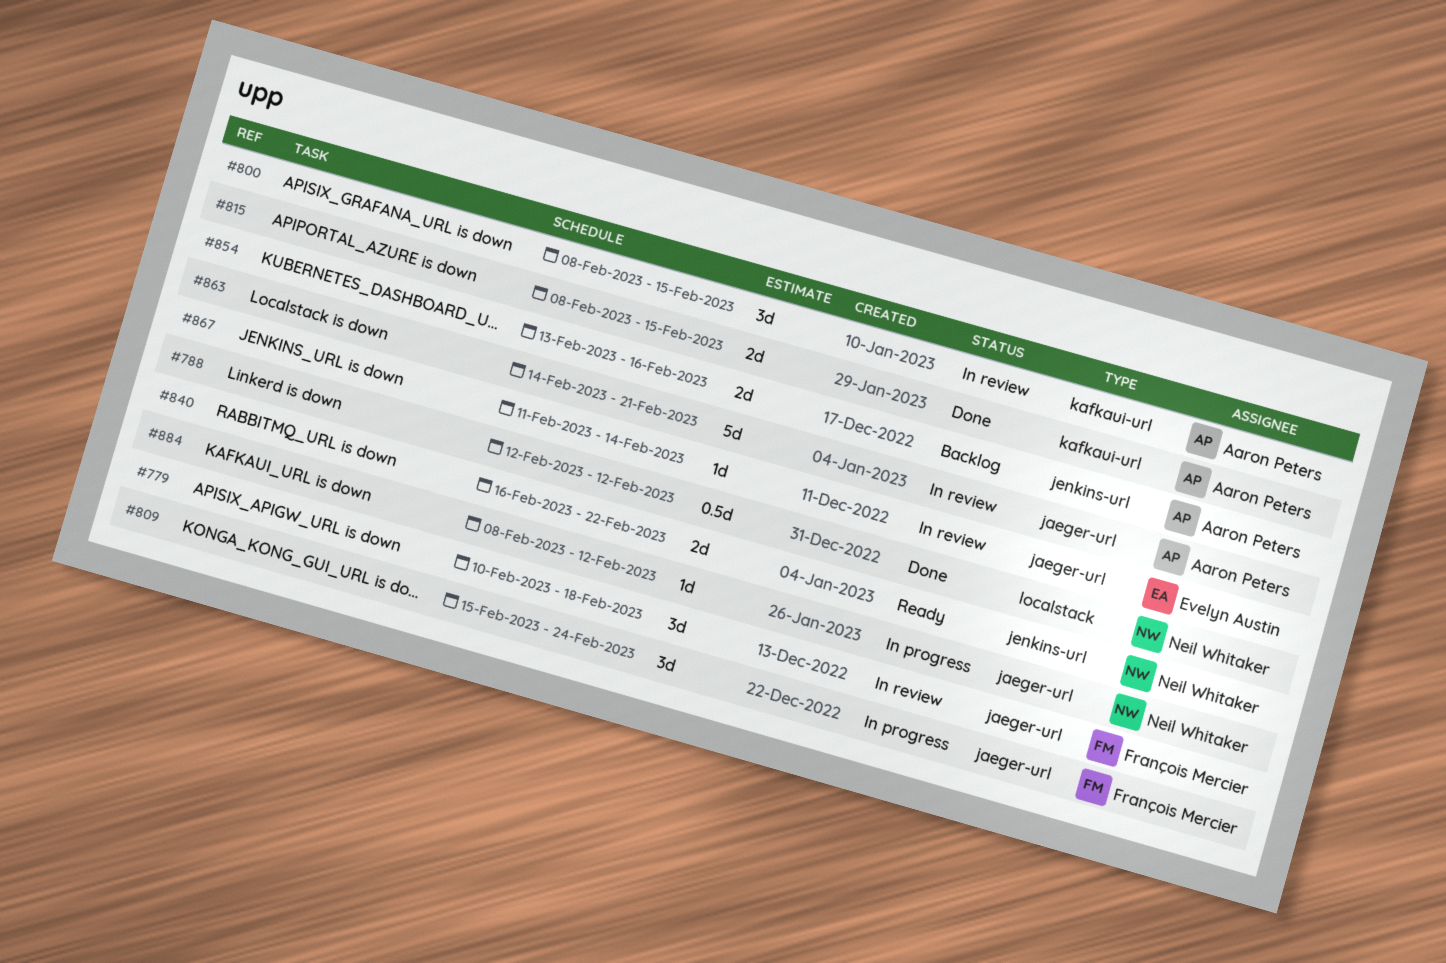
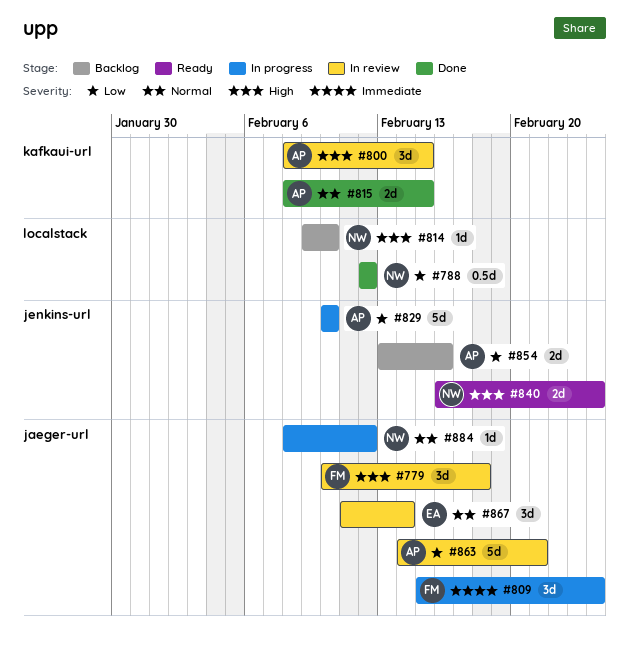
#814: none -> present
#829: none -> present
#840, due: Feb 22 -> Feb 24
#867, estimate: 1d -> 3d

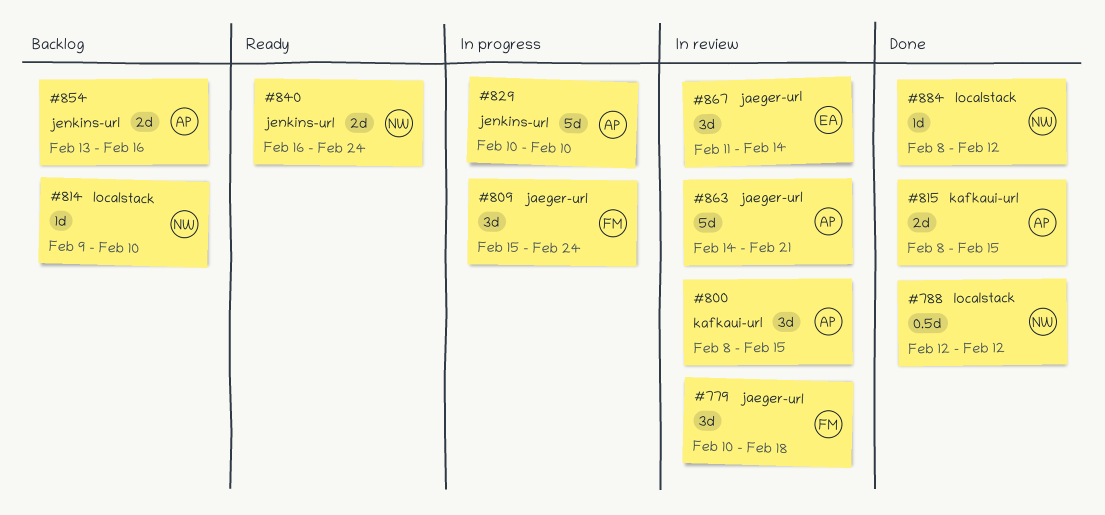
#884, status: In progress -> Done
#884, label: jaeger-url -> localstack

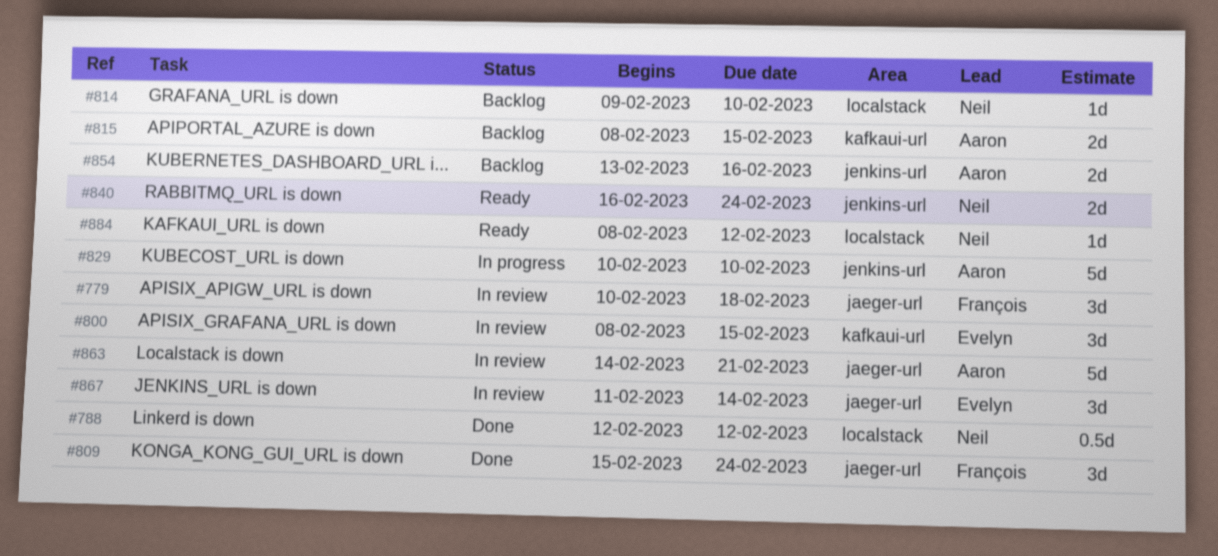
#800, owner: Aaron -> Evelyn
#809, status: In progress -> Done
#815, status: Done -> Backlog
#884, status: Done -> Ready

